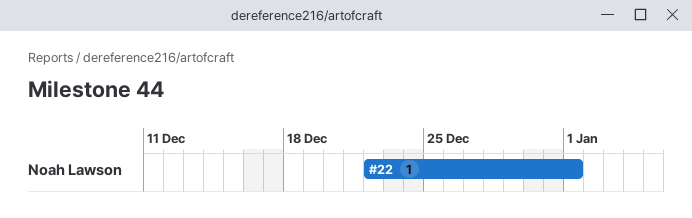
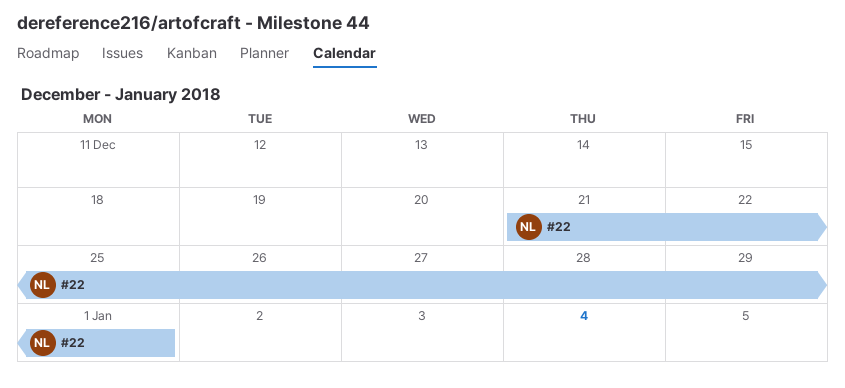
#22, start: Dec 22 -> Dec 21

